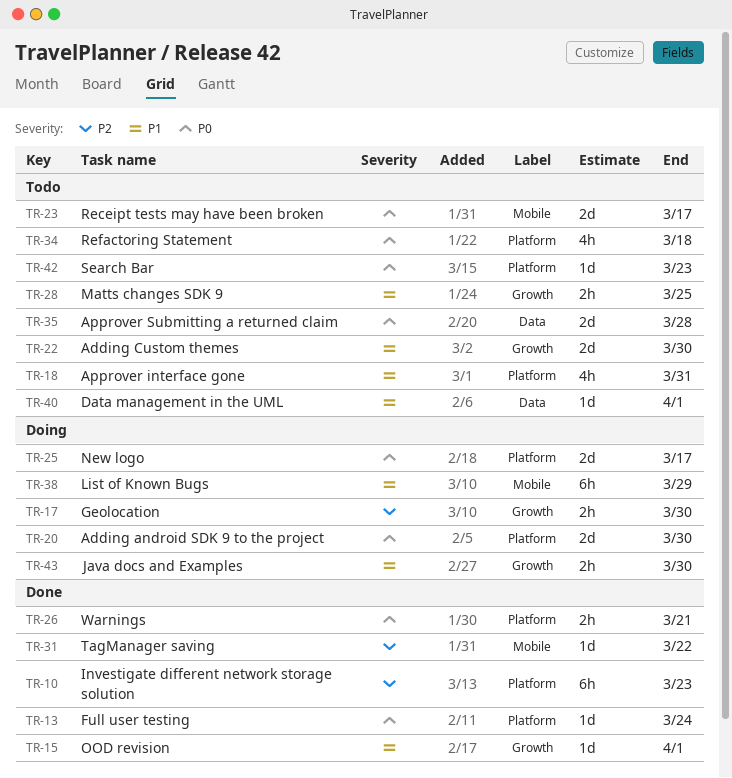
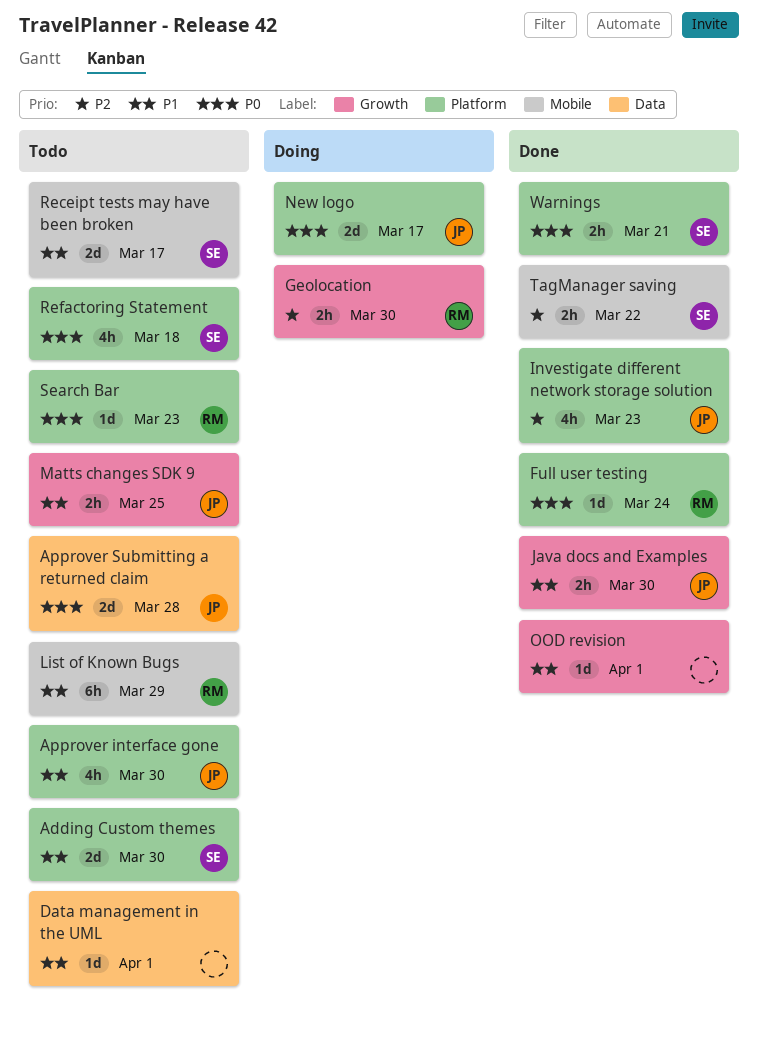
Adding android SDK 9 to the project: present -> none
Adding Custom themes, label: Growth -> Platform
Approver interface gone, due: Mar 31 -> Mar 30
Investigate different network storage solution, estimate: 6h -> 4h
Java docs and Examples, status: Doing -> Done
List of Known Bugs, status: Doing -> Todo
Receipt tests may have been broken, priority: P0 -> P1
TagManager saving, estimate: 1d -> 2h

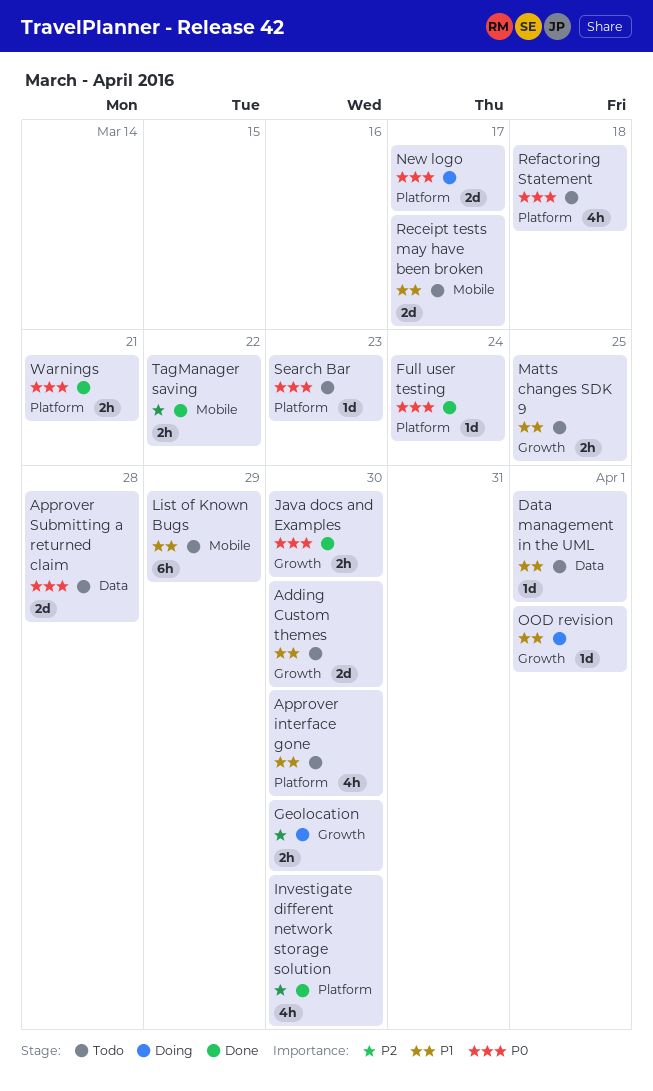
Adding Custom themes, label: Platform -> Growth
Investigate different network storage solution, due: Mar 23 -> Mar 30
Java docs and Examples, priority: P1 -> P0
OOD revision, status: Done -> Doing

